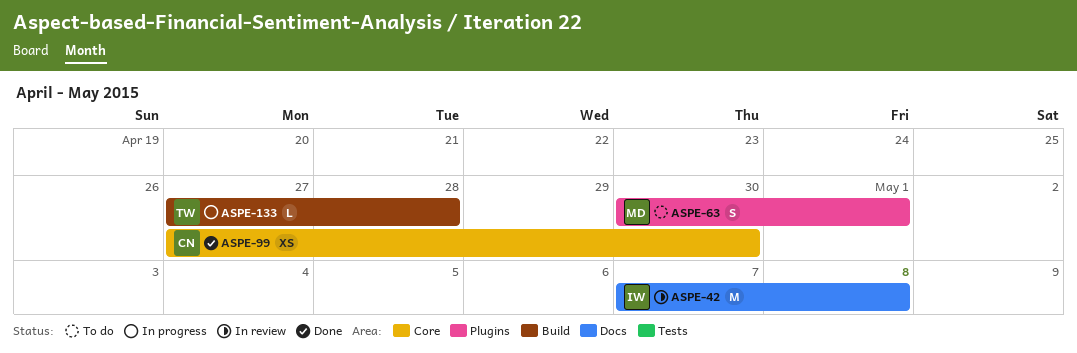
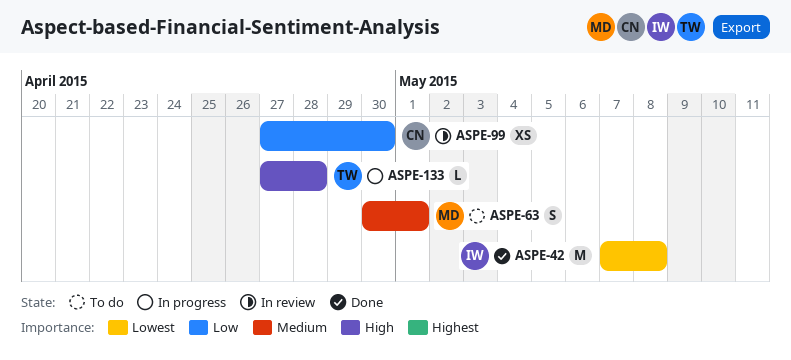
ASPE-42, status: In review -> Done
ASPE-99, status: Done -> In review

